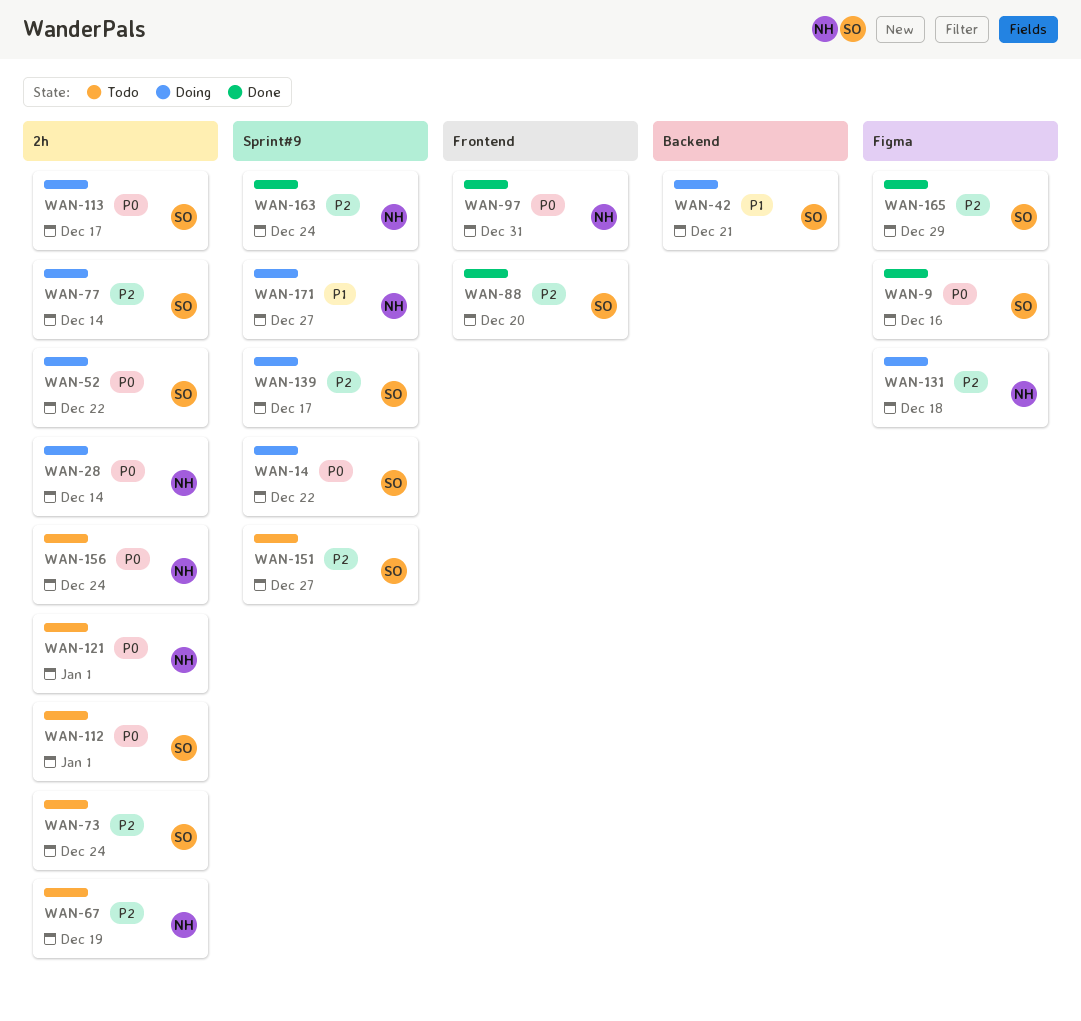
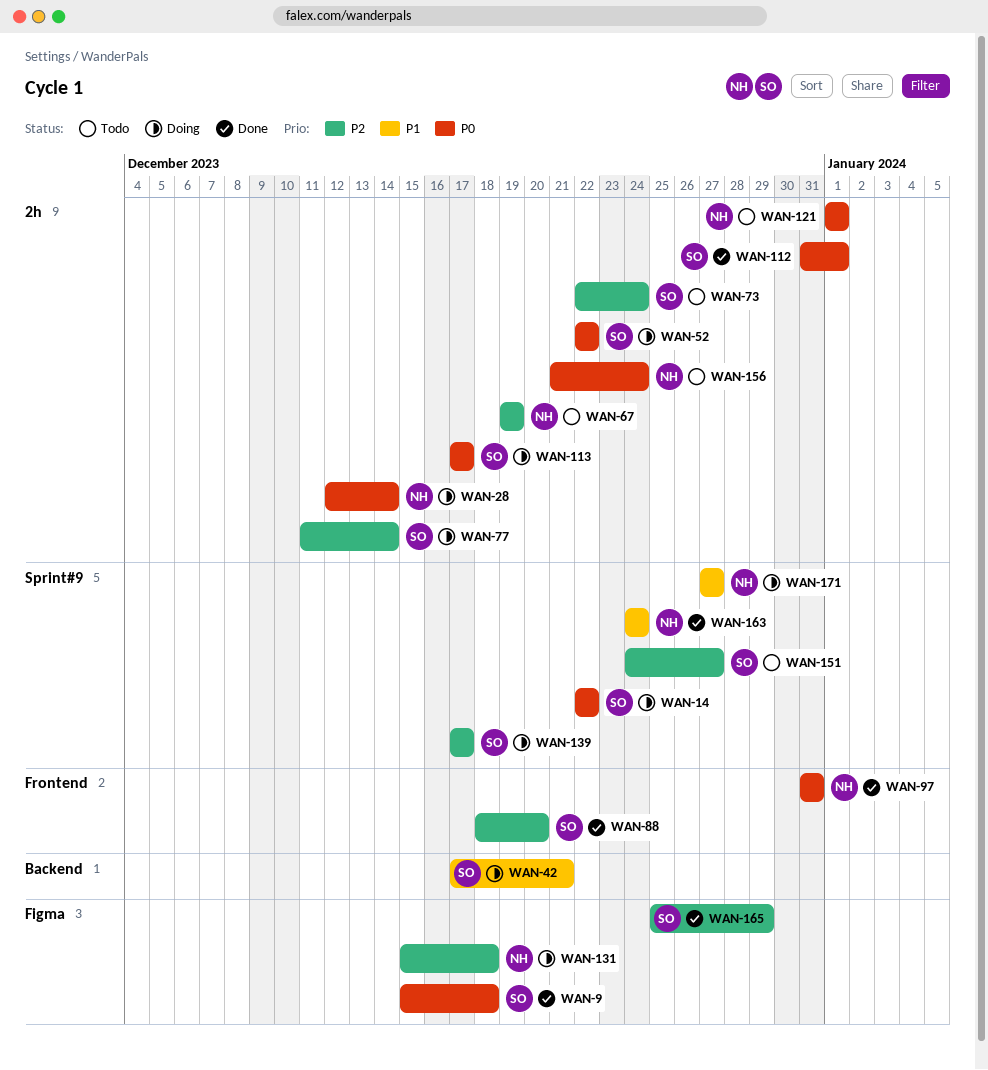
WAN-9, due: Dec 16 -> Dec 18
WAN-112, status: Todo -> Done
WAN-163, priority: P2 -> P1

